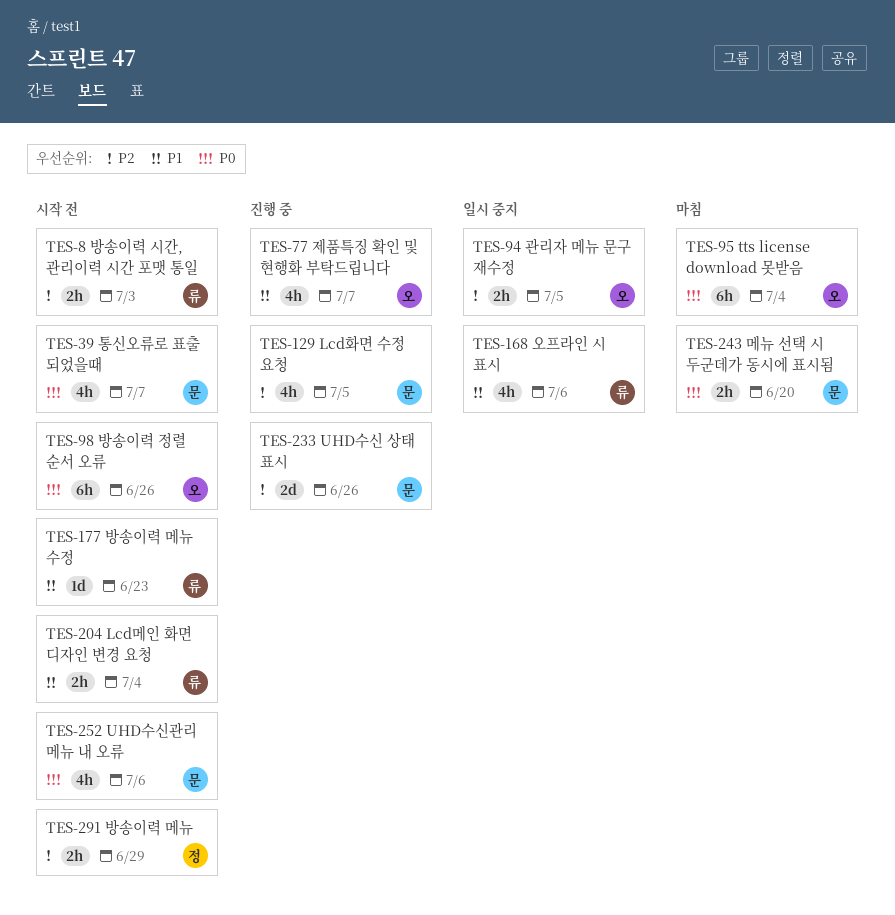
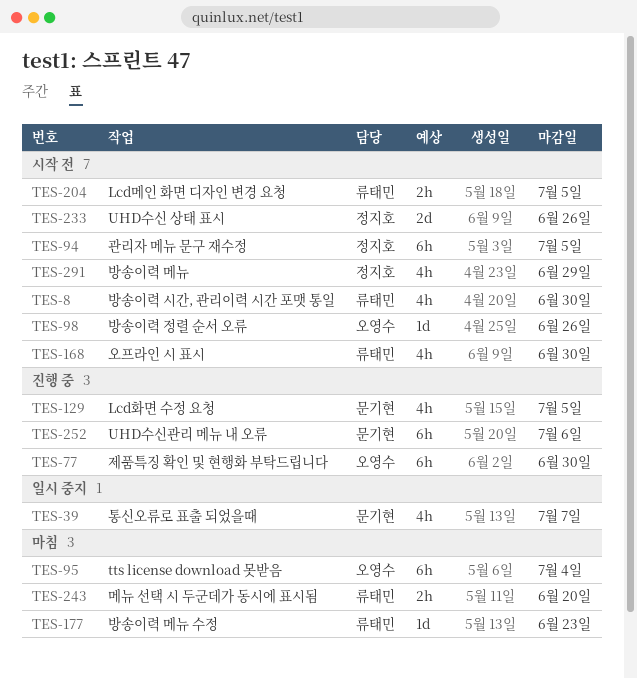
TES-8, estimate: 2h -> 4h
TES-8, due: Jul 3 -> Jun 30
TES-39, status: 시작 전 -> 일시 중지
TES-77, estimate: 4h -> 6h
TES-77, due: Jul 7 -> Jun 30
TES-94, status: 일시 중지 -> 시작 전
TES-94, owner: 오영수 -> 정지호
TES-94, estimate: 2h -> 6h
TES-98, estimate: 6h -> 1d
TES-168, status: 일시 중지 -> 시작 전
TES-168, due: Jul 6 -> Jun 30
TES-177, status: 시작 전 -> 마침
TES-204, due: Jul 4 -> Jul 5
TES-233, status: 진행 중 -> 시작 전
TES-233, owner: 문기현 -> 정지호
TES-243, owner: 문기현 -> 류태민
TES-252, status: 시작 전 -> 진행 중
TES-252, estimate: 4h -> 6h
TES-291, estimate: 2h -> 4h

